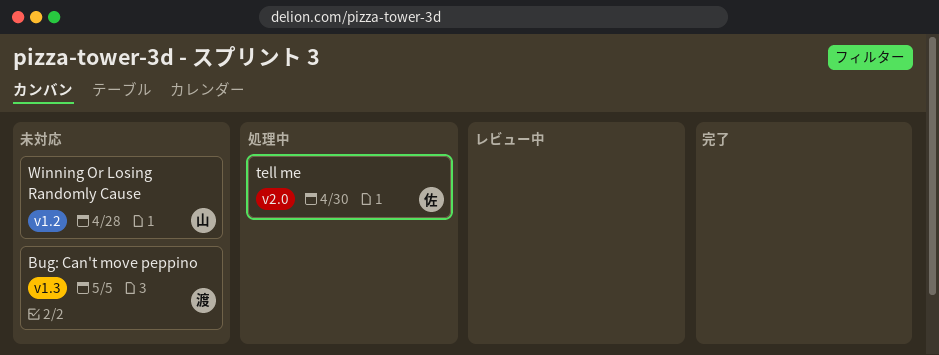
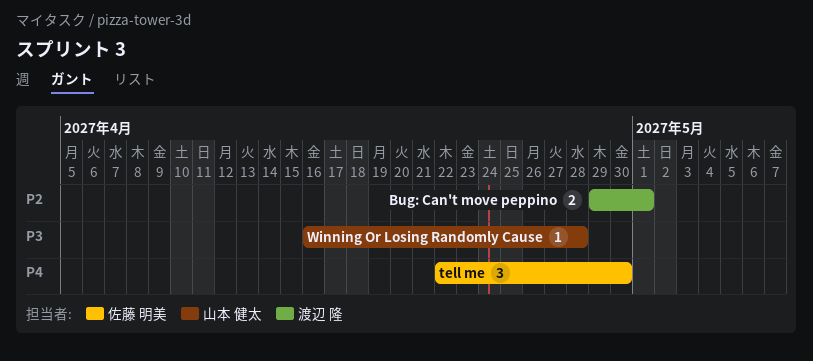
Bug: Can't move peppino, due: May 5 -> May 1

